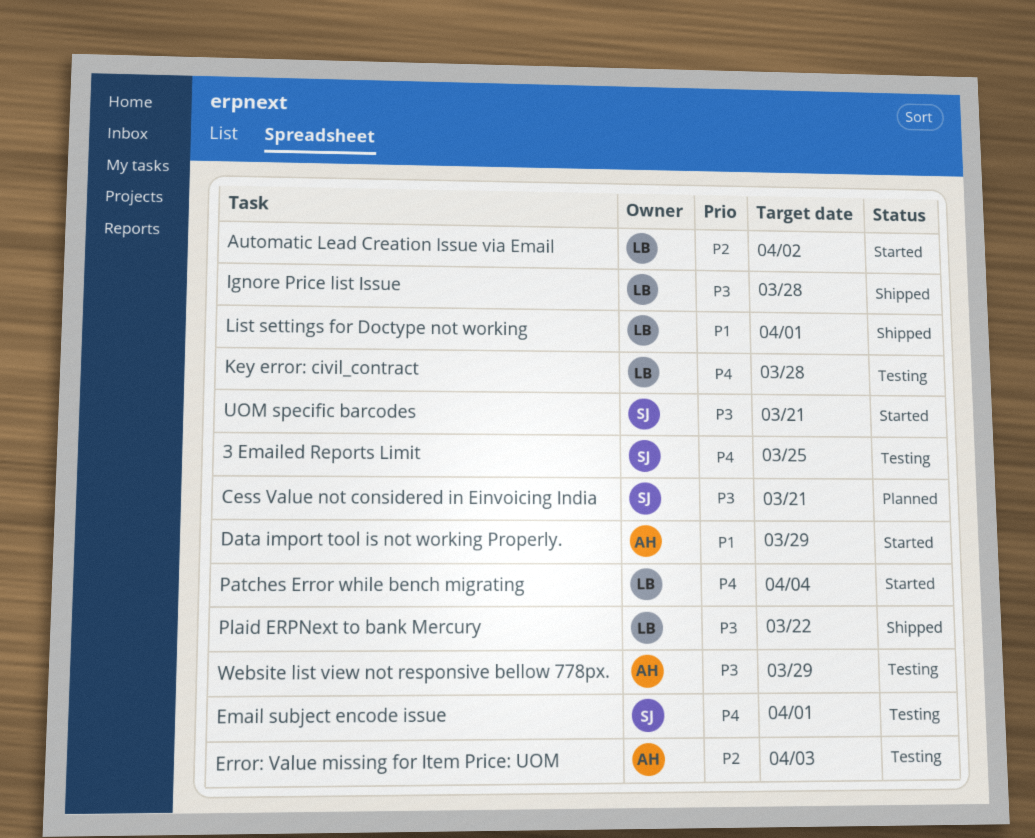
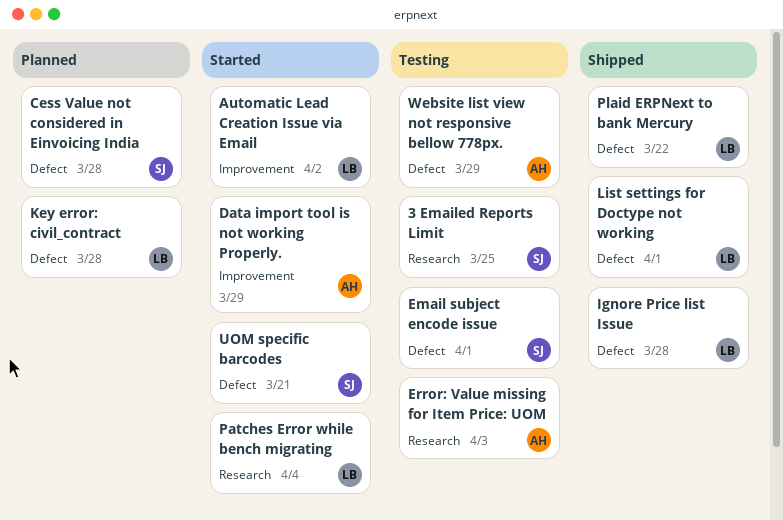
Cess Value not considered in Einvoicing India, due: Mar 21 -> Mar 28
Key error: civil_contract, status: Testing -> Planned

